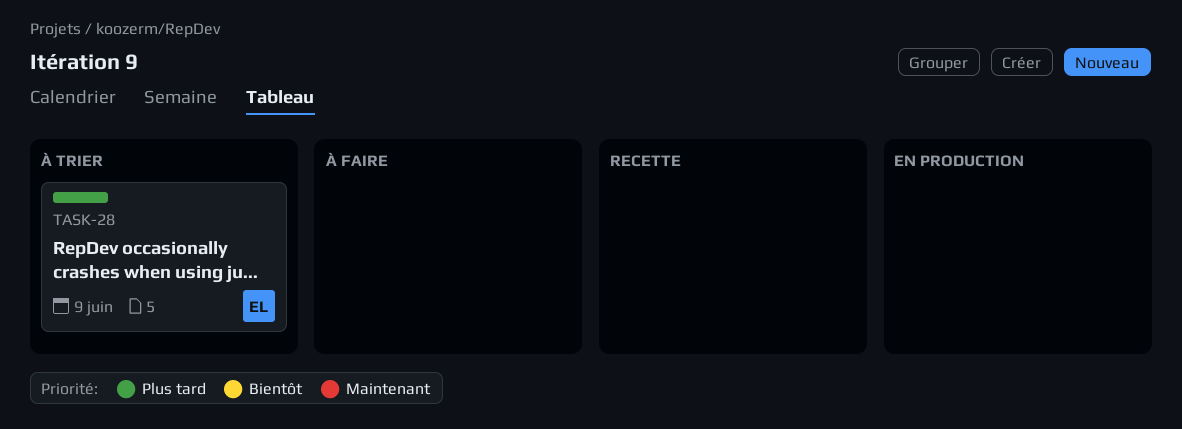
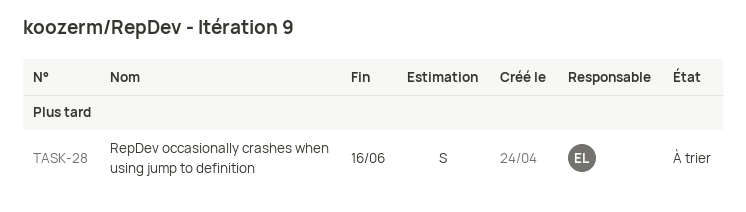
TASK-28, due: Jun 9 -> Jun 16

